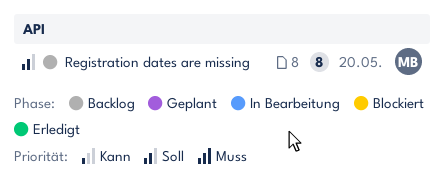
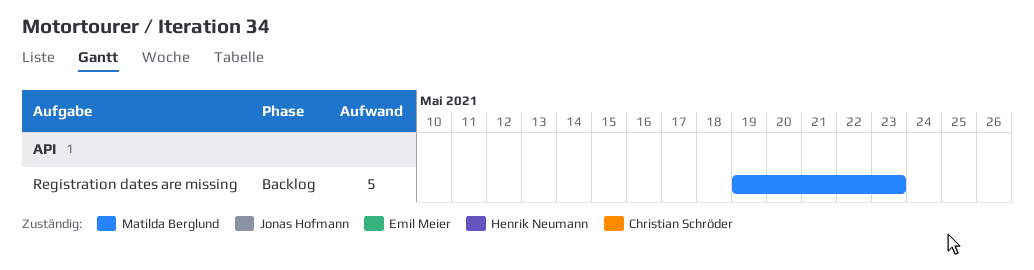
Registration dates are missing, estimate: 8 -> 5
Registration dates are missing, due: May 20 -> May 23

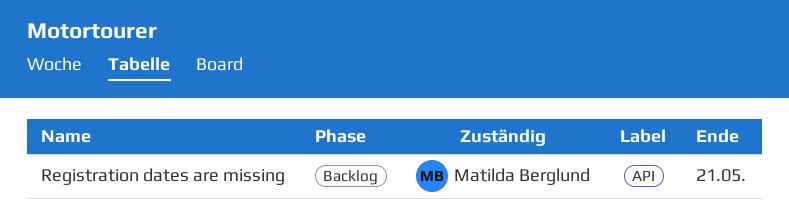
Registration dates are missing, due: May 23 -> May 21

